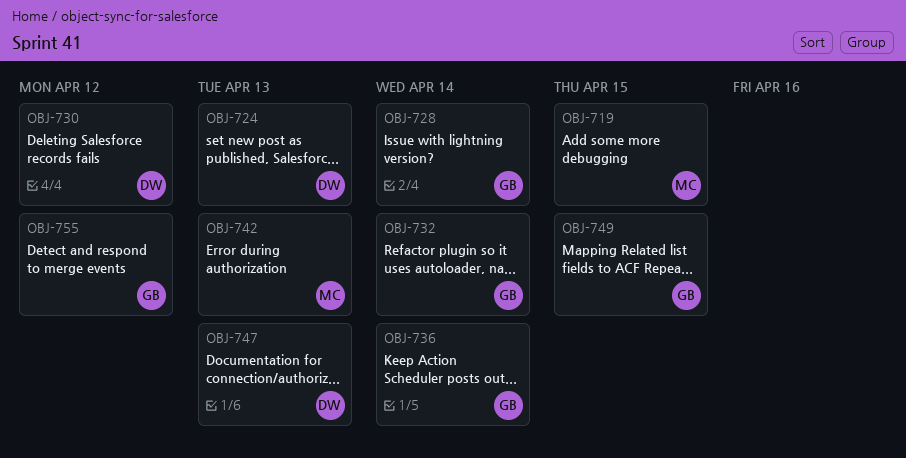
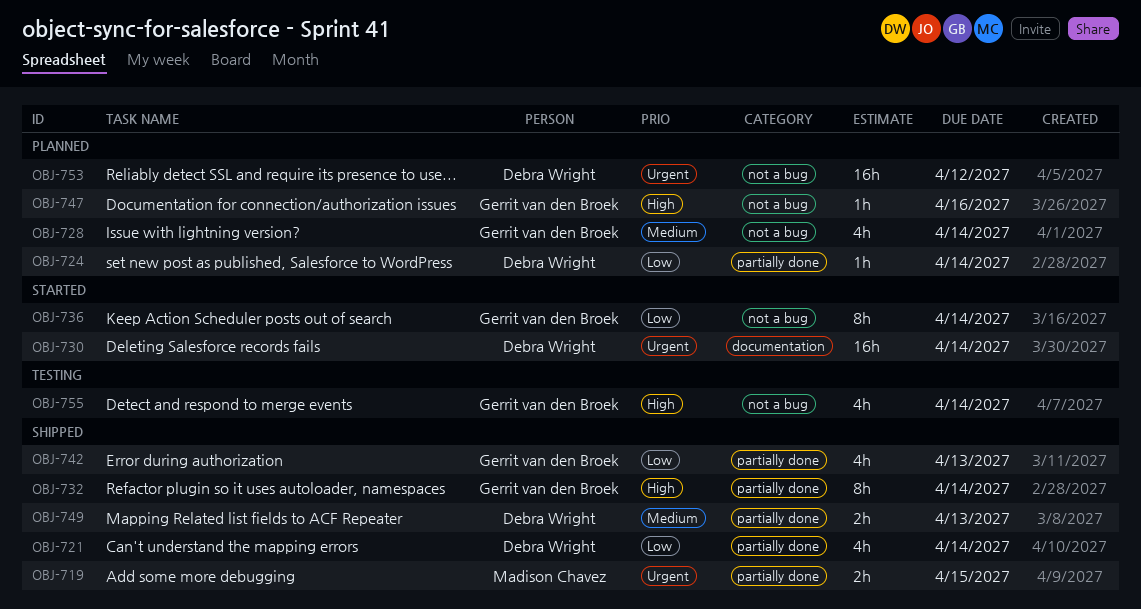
OBJ-721: none -> present
OBJ-724, due: Apr 13 -> Apr 14
OBJ-730, due: Apr 12 -> Apr 14
OBJ-742, owner: Madison Chavez -> Gerrit van den Broek
OBJ-747, owner: Debra Wright -> Gerrit van den Broek
OBJ-747, due: Apr 13 -> Apr 16
OBJ-749, owner: Gerrit van den Broek -> Debra Wright
OBJ-749, due: Apr 15 -> Apr 13
OBJ-753: none -> present
OBJ-755, due: Apr 12 -> Apr 14

